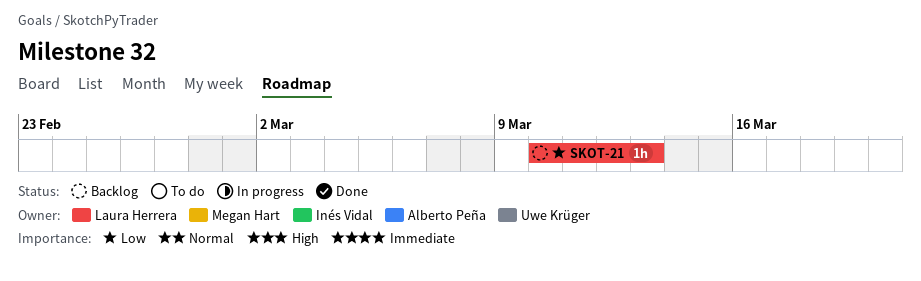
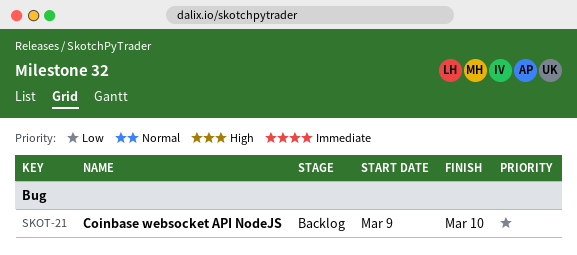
SKOT-21, start: Mar 10 -> Mar 9
SKOT-21, due: Mar 13 -> Mar 10

